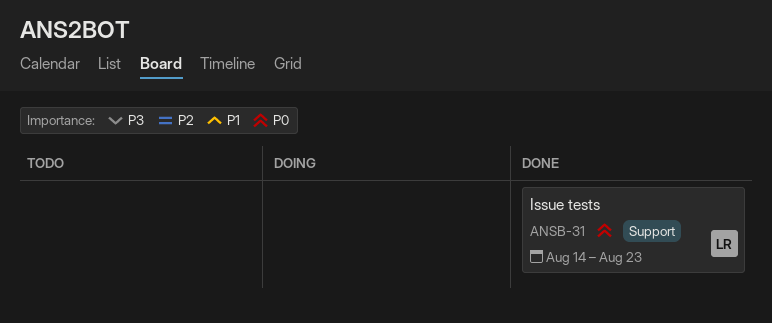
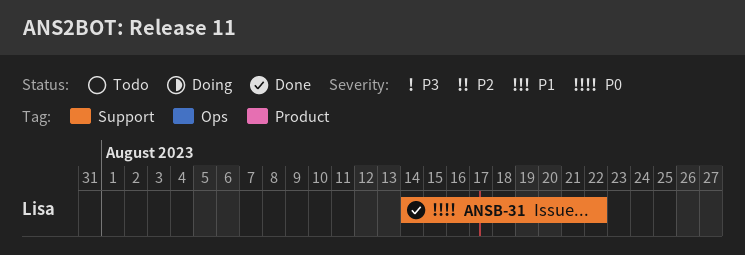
ANSB-31, due: Aug 23 -> Aug 22

